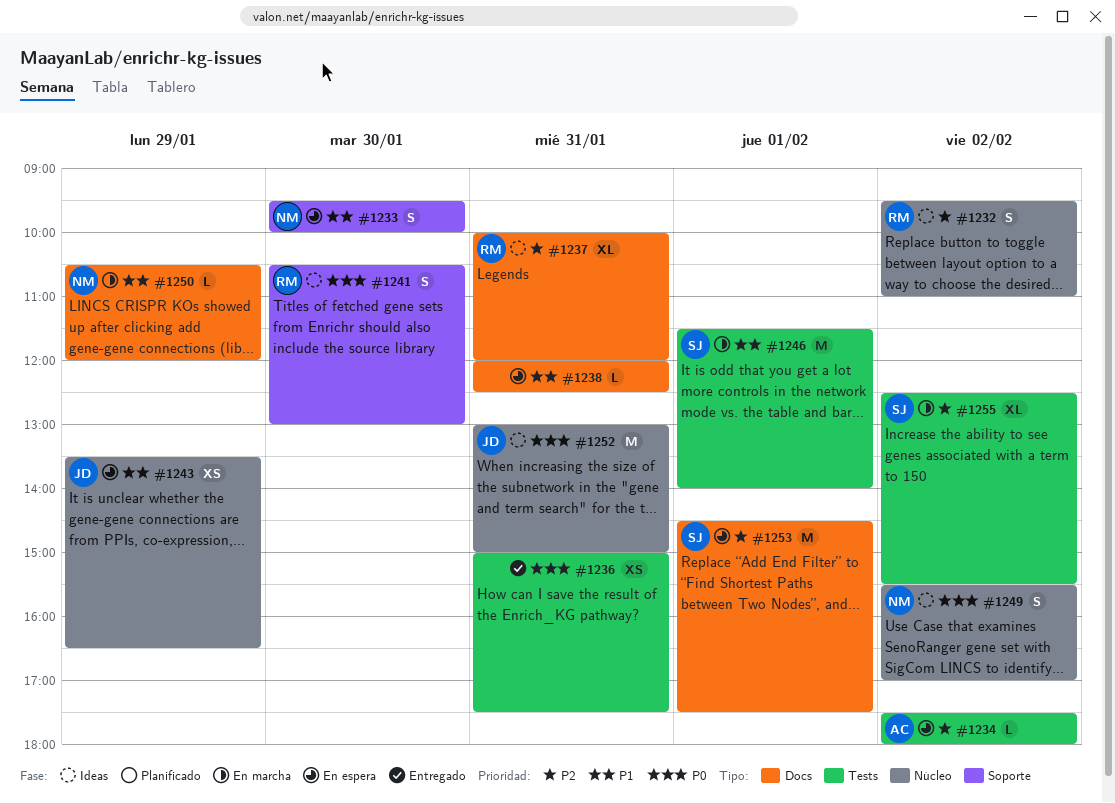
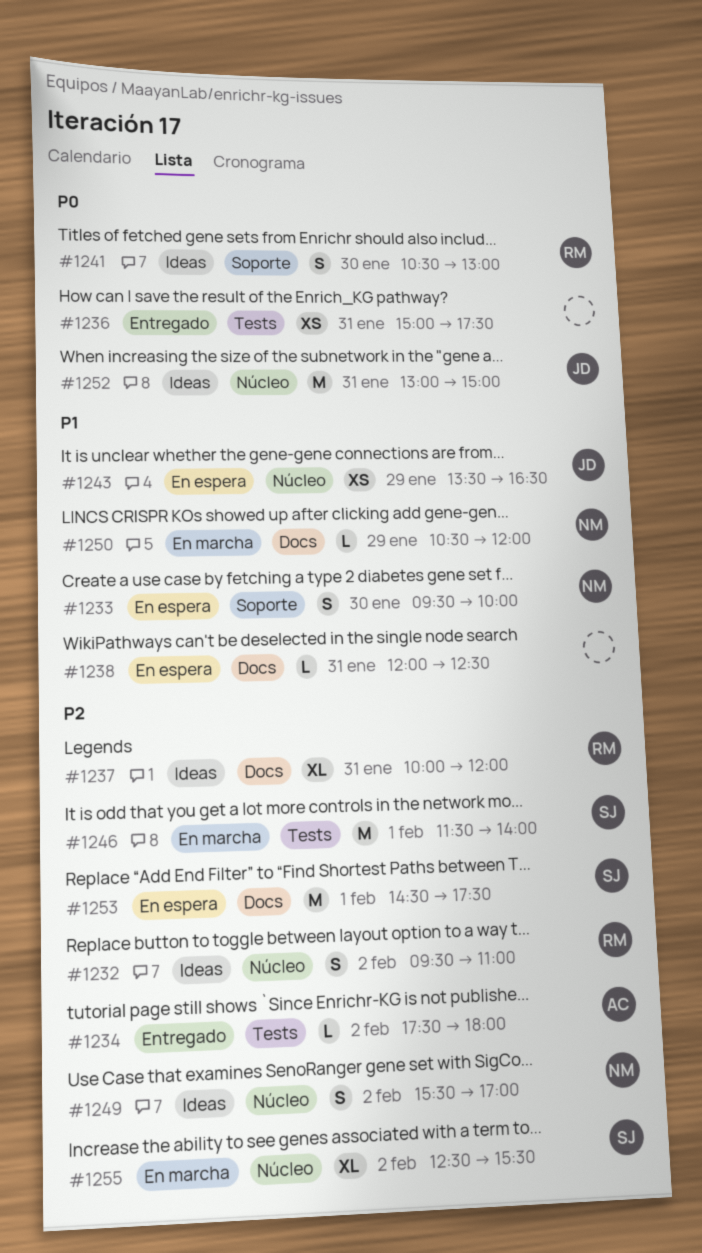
#1234, status: En espera -> Entregado
#1246, priority: P1 -> P2
#1249, priority: P0 -> P2
#1255, label: Tests -> Núcleo

